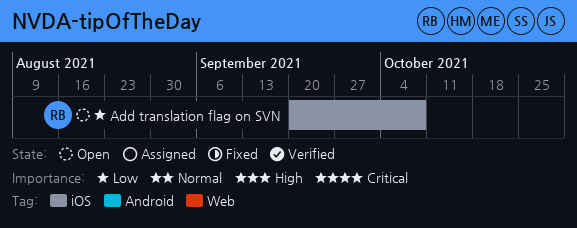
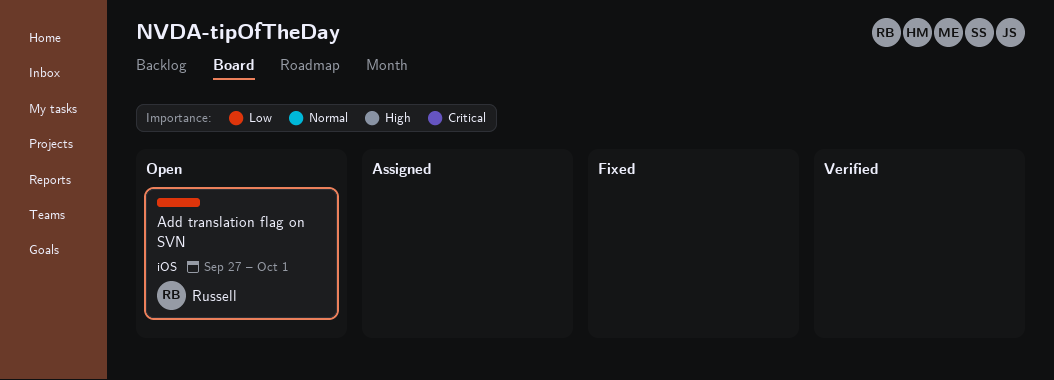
Add translation flag on SVN, start: Sep 20 -> Sep 27
Add translation flag on SVN, due: Oct 8 -> Oct 1

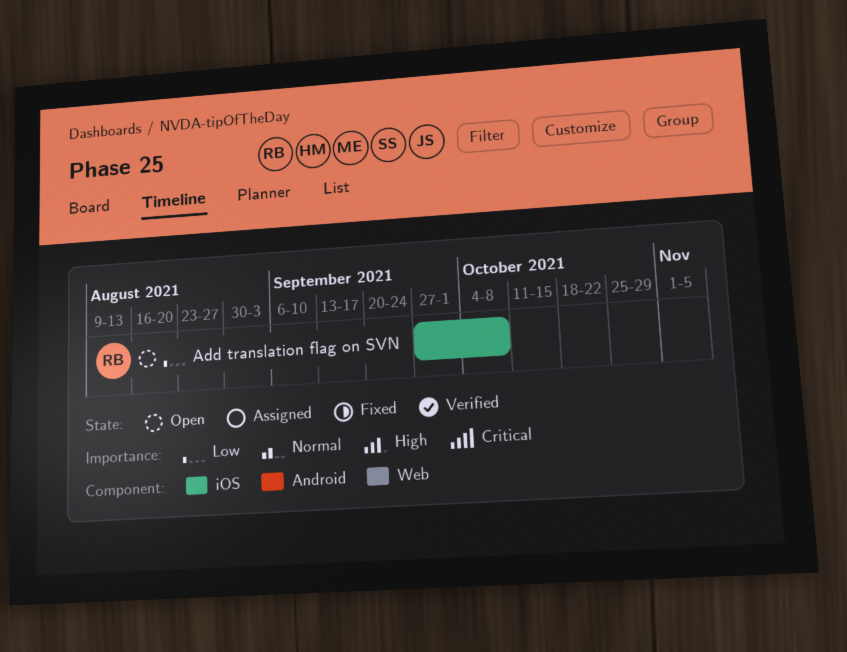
Add translation flag on SVN, due: Oct 1 -> Oct 8

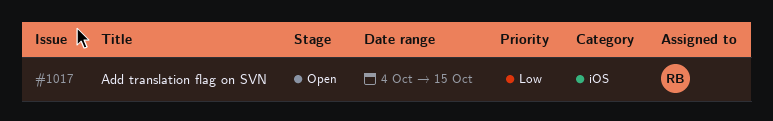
Add translation flag on SVN, start: Sep 27 -> Oct 4
Add translation flag on SVN, due: Oct 8 -> Oct 15

